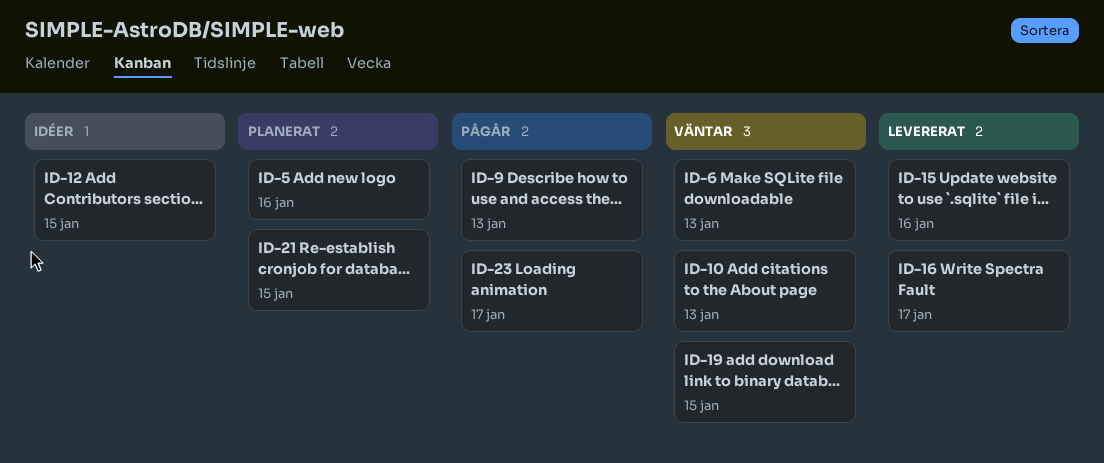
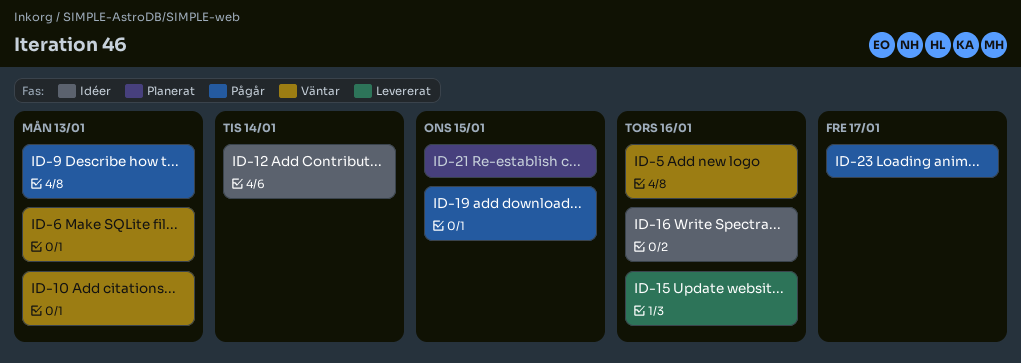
ID-5, status: Planerat -> Väntar
ID-12, due: Jan 15 -> Jan 14
ID-16, status: Levererat -> Idéer
ID-16, due: Jan 17 -> Jan 16
ID-19, status: Väntar -> Pågår

